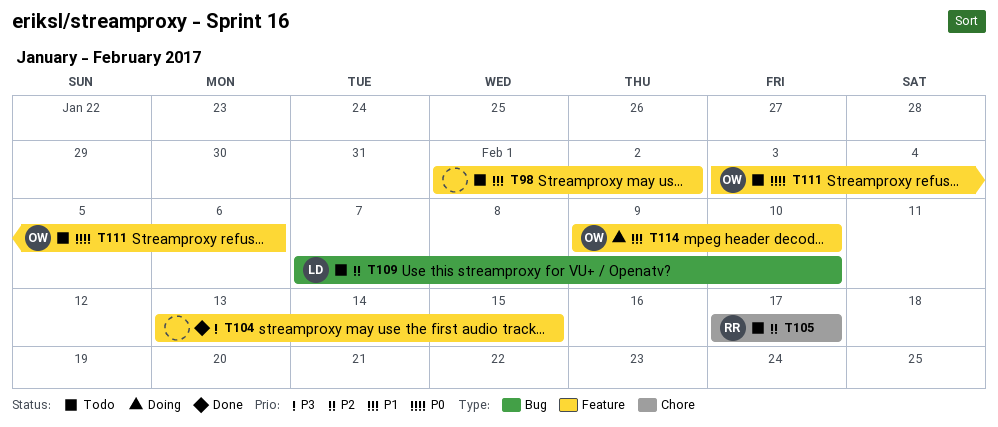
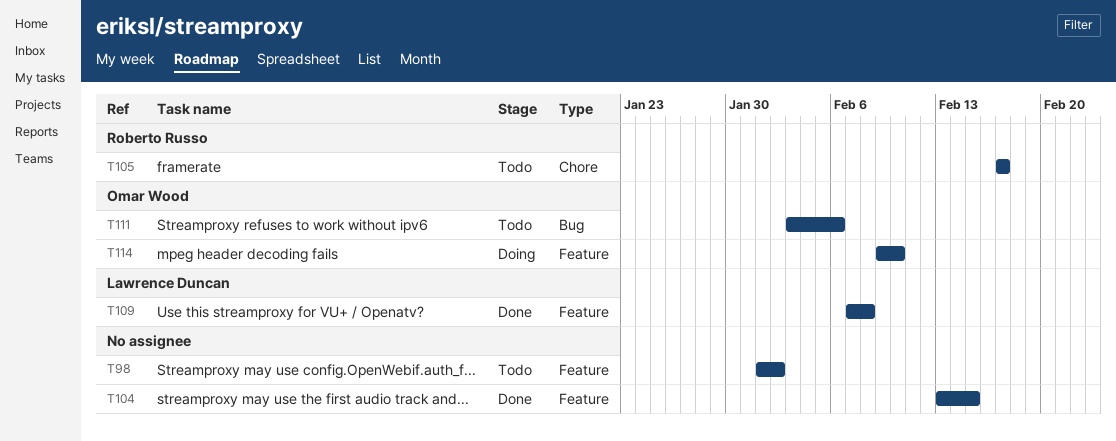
T109, status: Todo -> Done
T109, label: Bug -> Feature
T109, due: Feb 10 -> Feb 8
T111, label: Feature -> Bug

